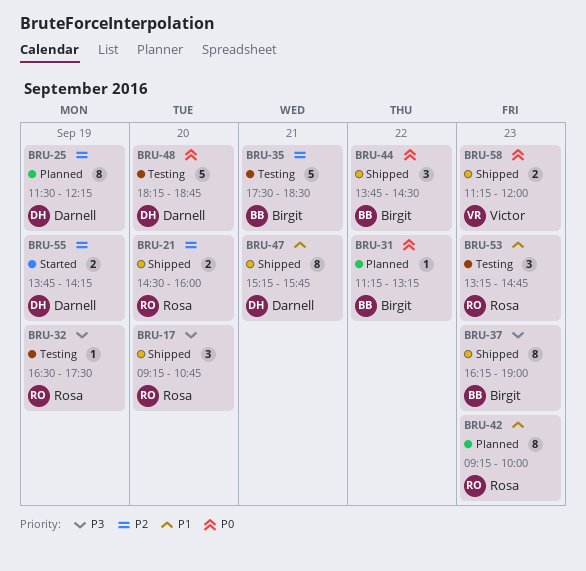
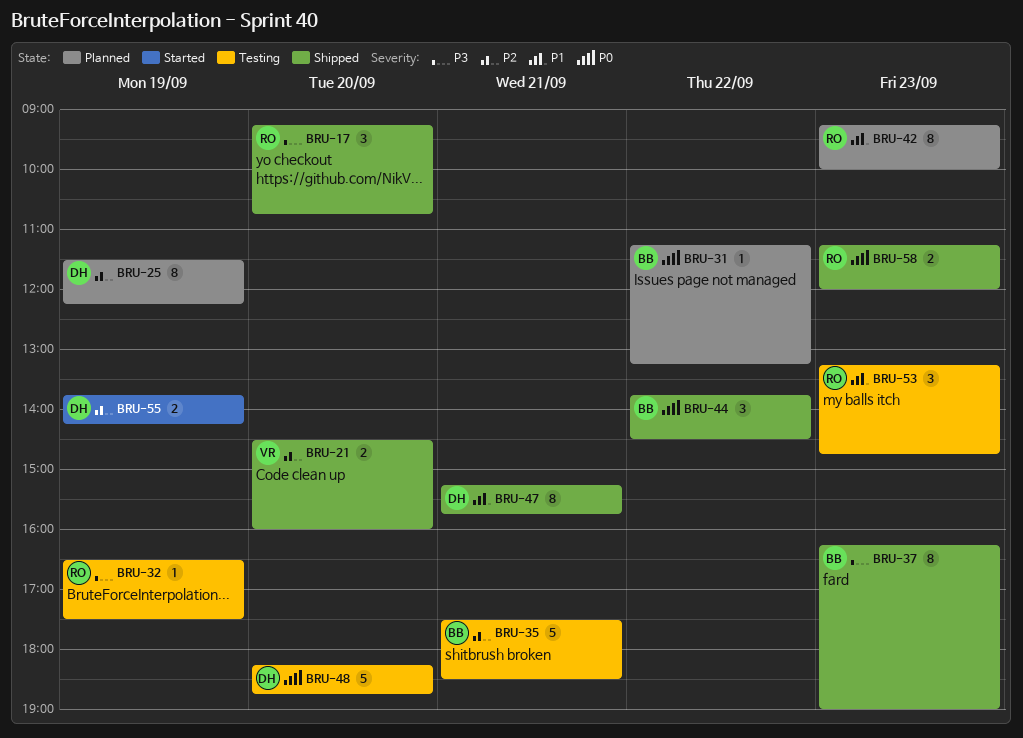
BRU-21, owner: Rosa -> Victor
BRU-58, owner: Victor -> Rosa

